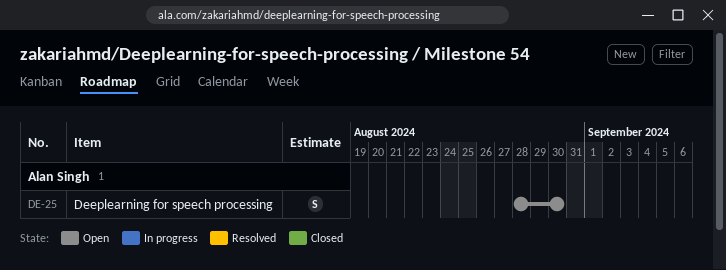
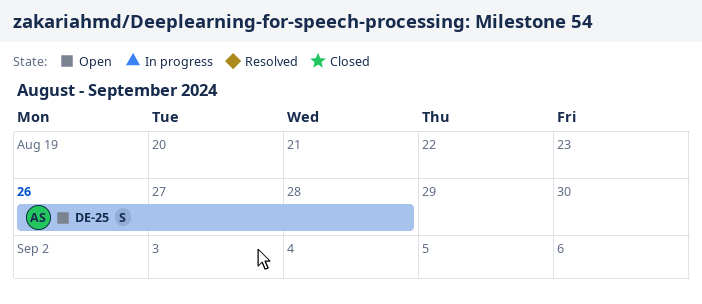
DE-25, start: Aug 28 -> Aug 26
DE-25, due: Aug 30 -> Aug 28

